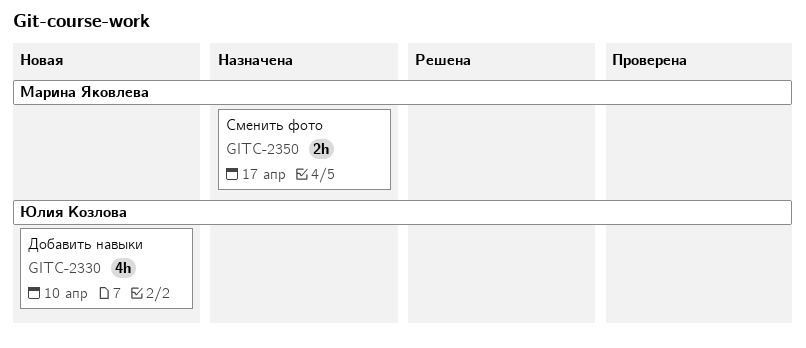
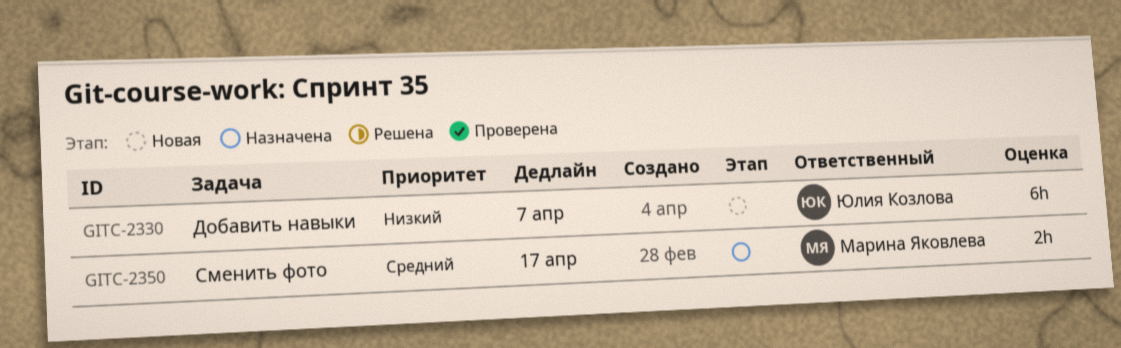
GITC-2330, estimate: 4h -> 6h
GITC-2330, due: Apr 10 -> Apr 7

